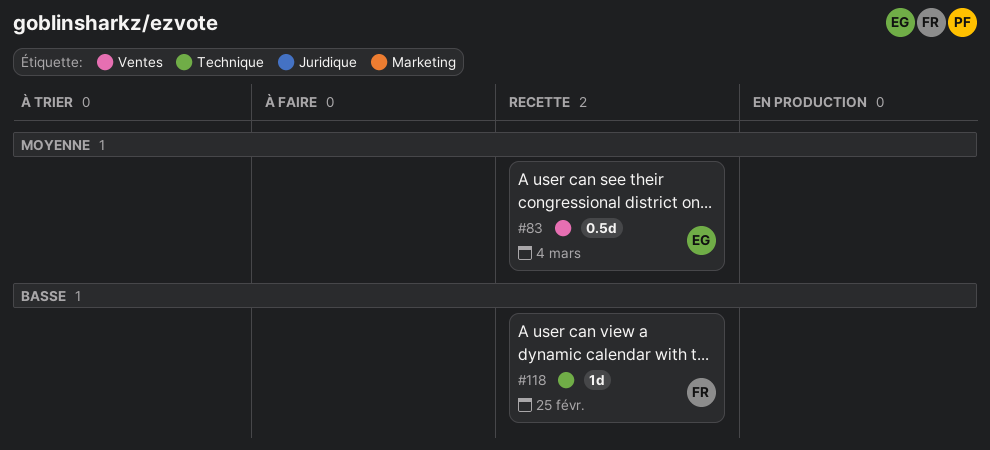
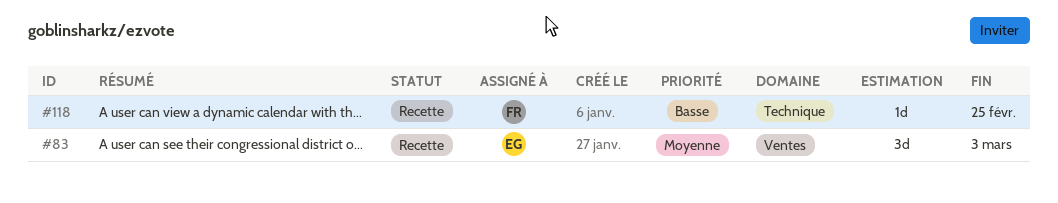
#83, estimate: 0.5d -> 3d
#83, due: Mar 4 -> Mar 3

